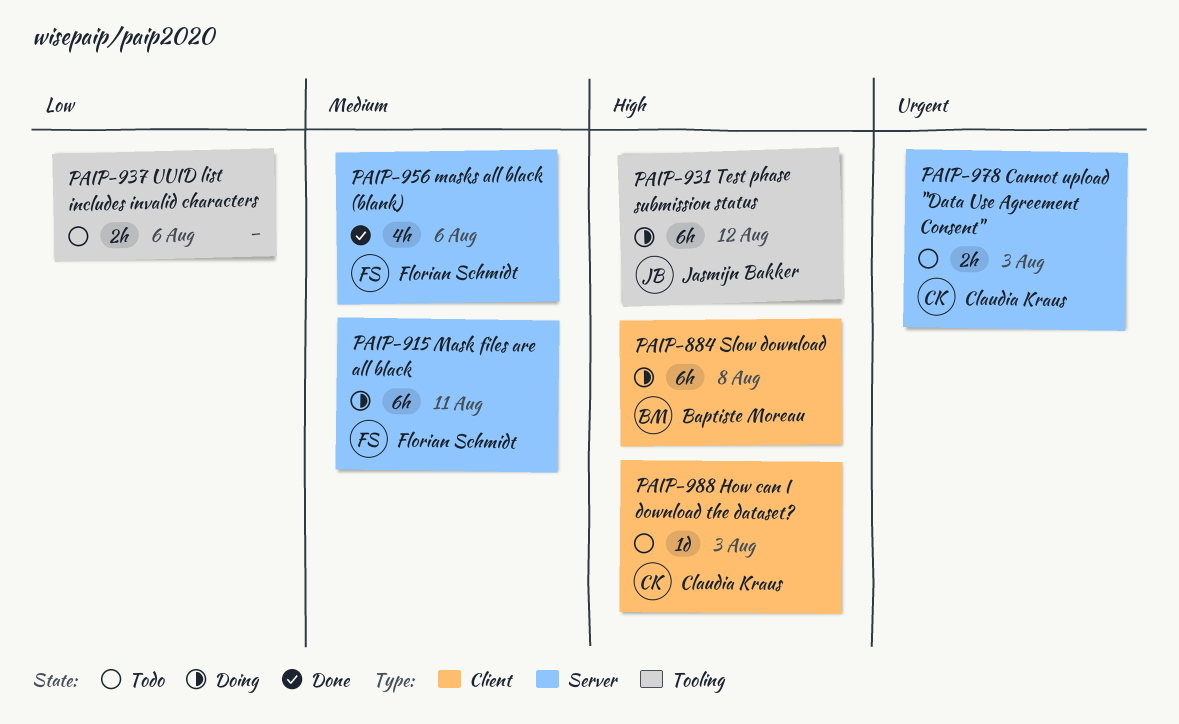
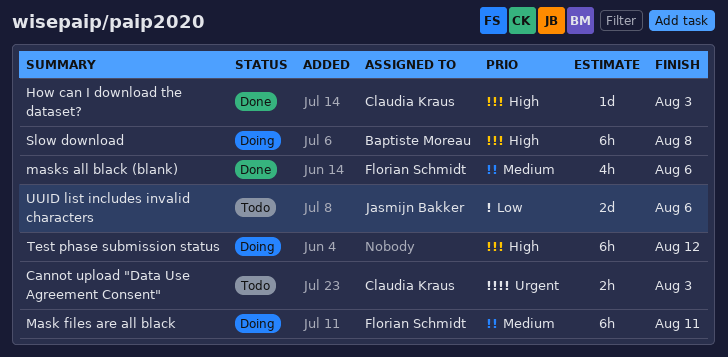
How can I download the dataset?, status: Todo -> Done
Test phase submission status, owner: Jasmijn Bakker -> none
UUID list includes invalid characters, owner: none -> Jasmijn Bakker
UUID list includes invalid characters, estimate: 2h -> 2d

